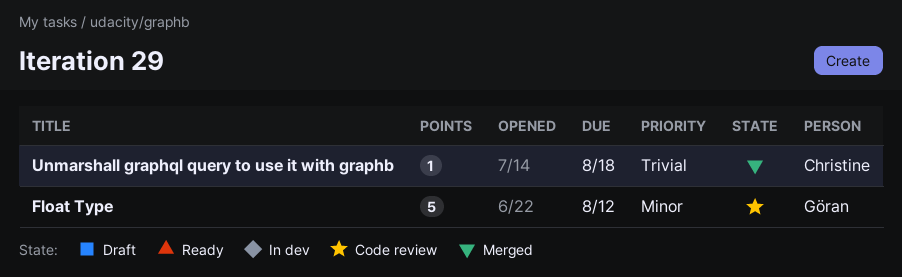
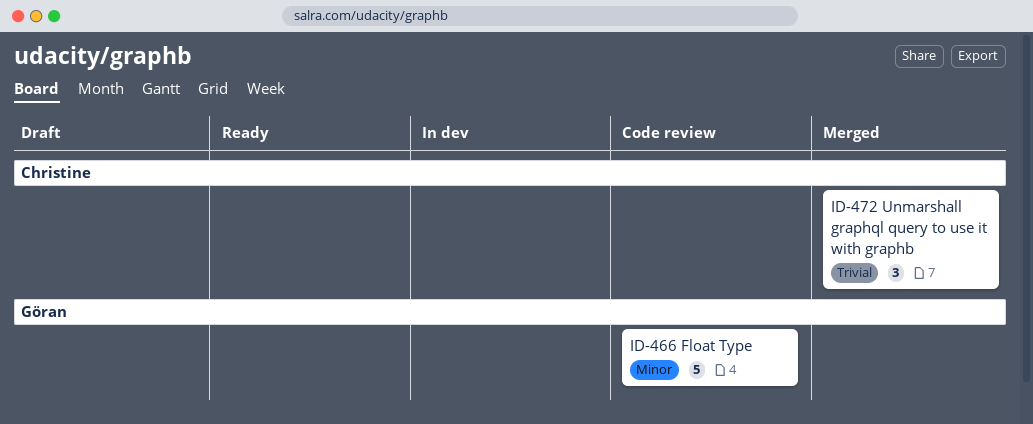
Unmarshall graphql query to use it with graphb, estimate: 1 -> 3

